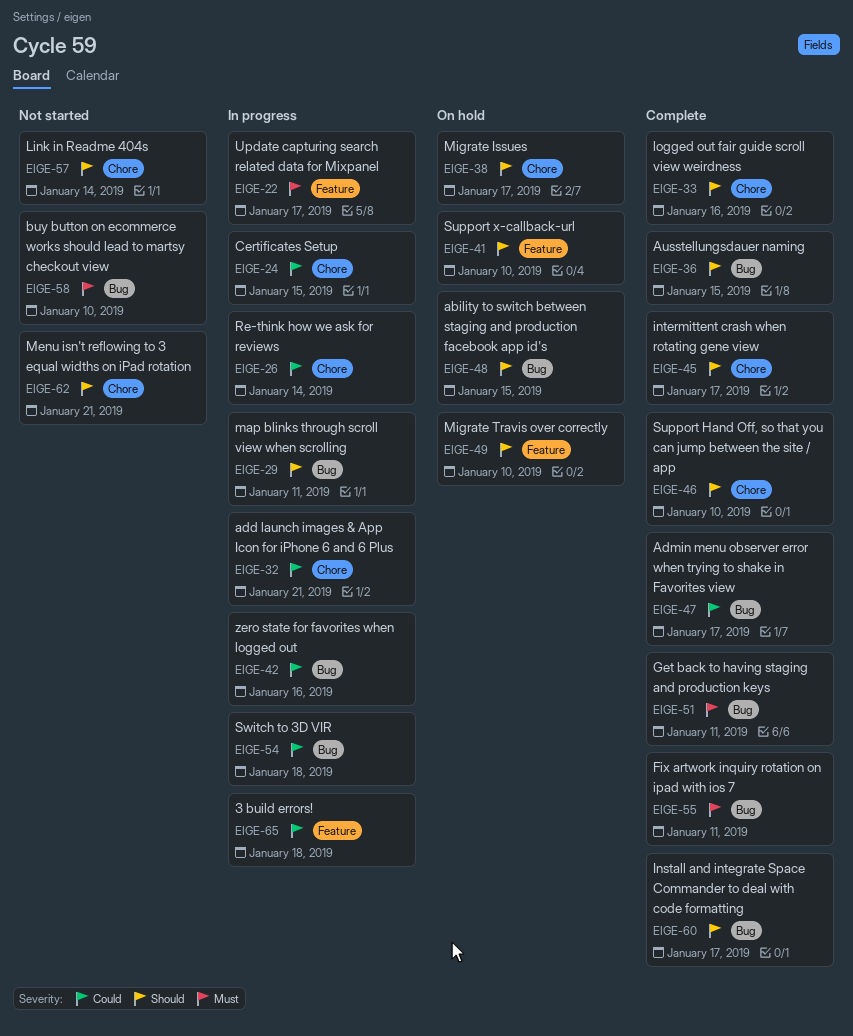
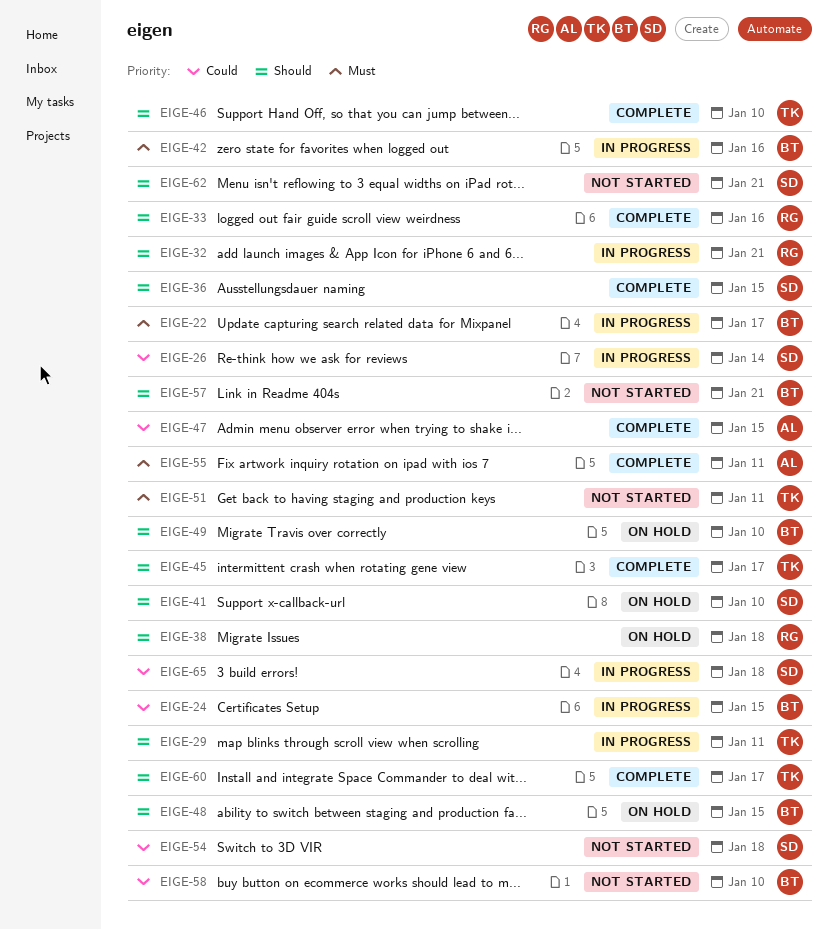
EIGE-32, priority: Could -> Should
EIGE-38, due: Jan 17 -> Jan 18
EIGE-42, priority: Could -> Must
EIGE-47, due: Jan 17 -> Jan 15
EIGE-51, status: Complete -> Not started
EIGE-54, status: In progress -> Not started
EIGE-57, due: Jan 14 -> Jan 21
EIGE-58, priority: Must -> Could

